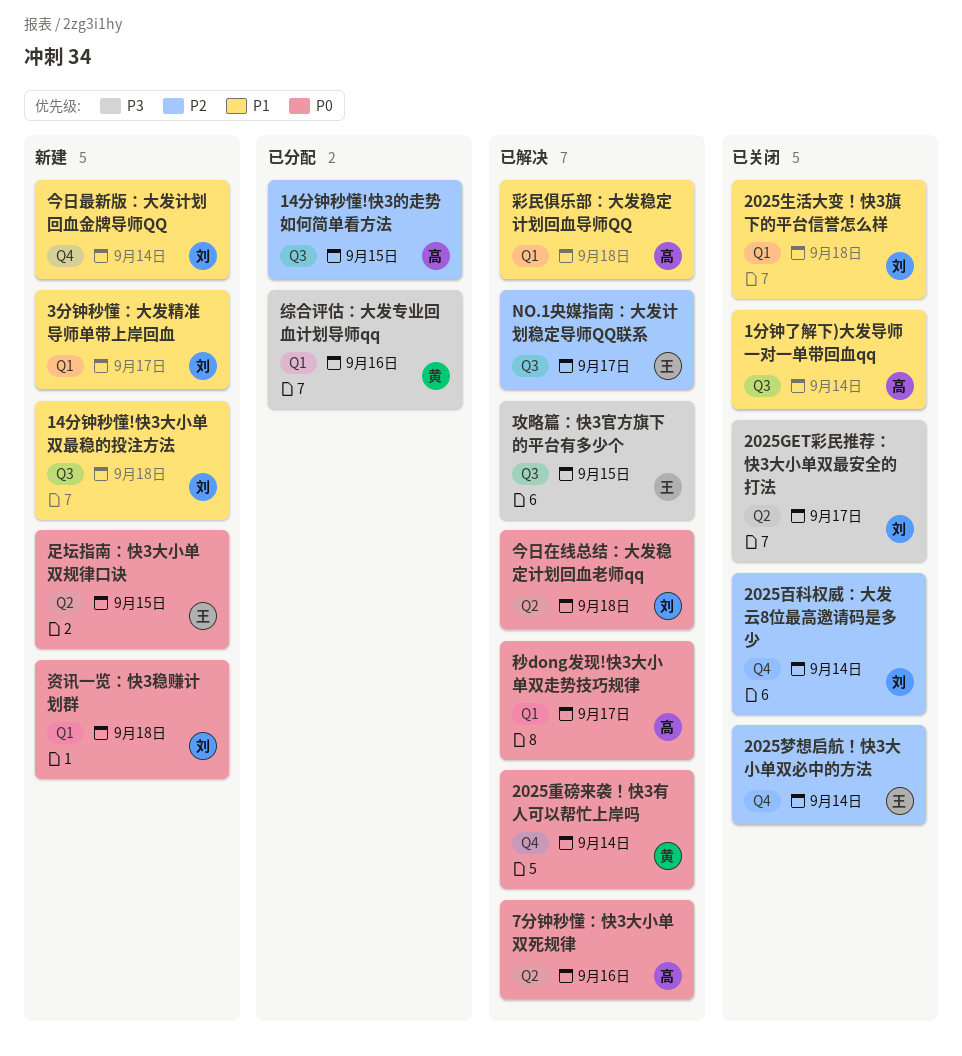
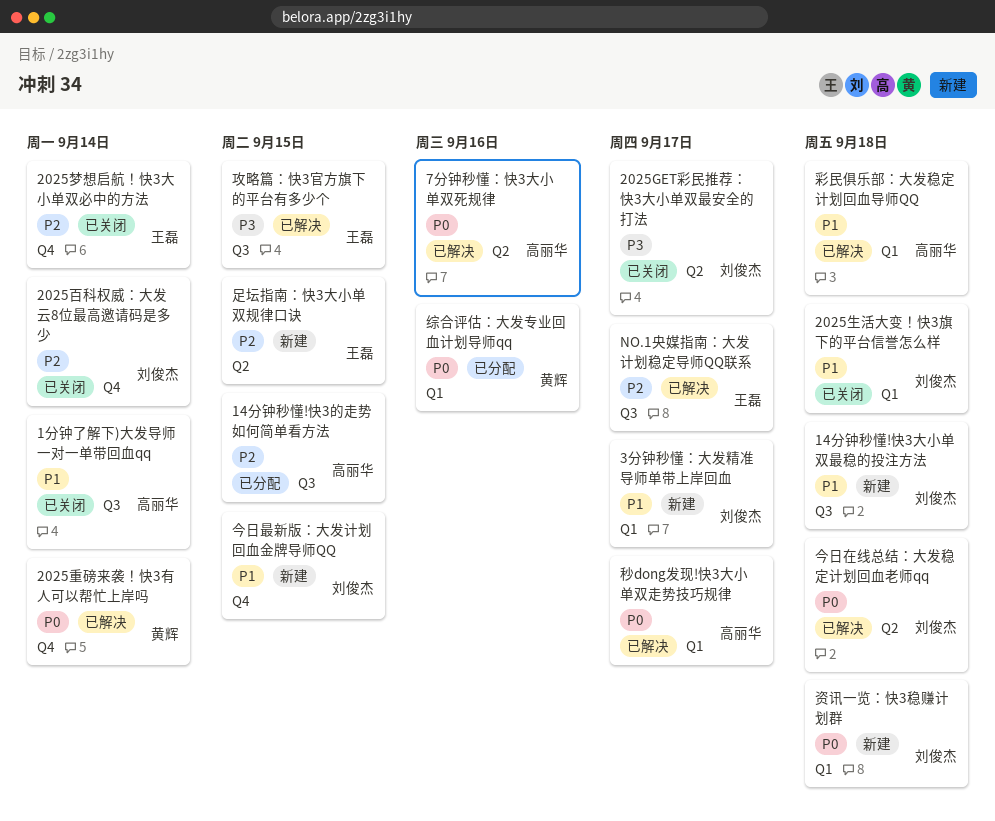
今日最新版：大发计划回血金牌导师QQ, due: Sep 14 -> Sep 15
综合评估：大发专业回血计划导师qq, priority: P3 -> P0
足坛指南：快3大小单双规律口诀, priority: P0 -> P2

